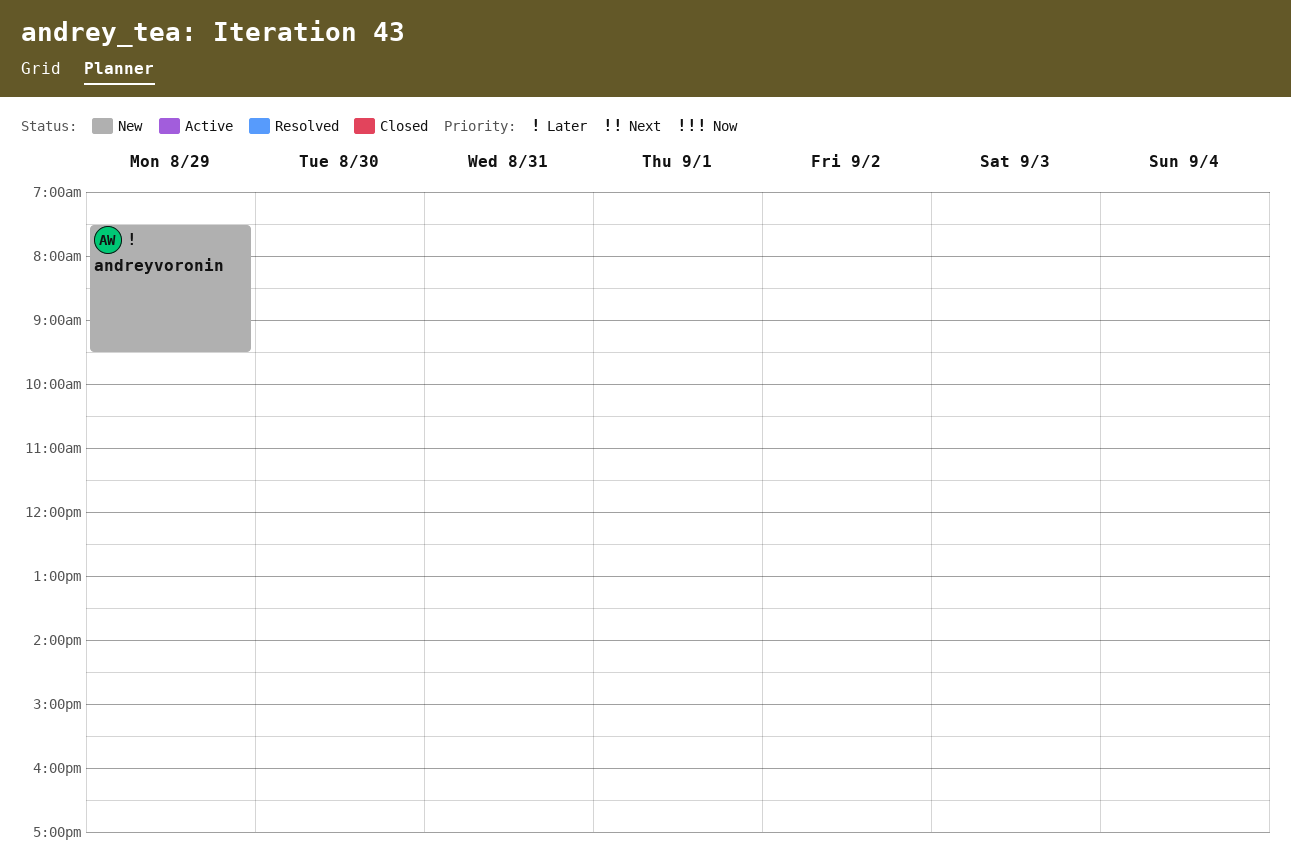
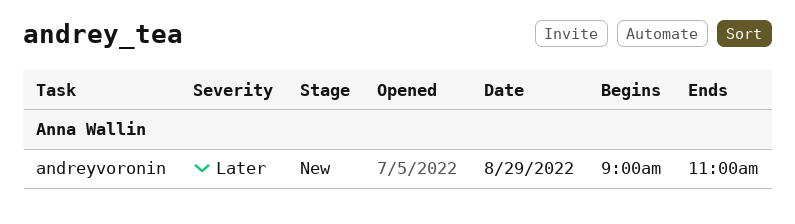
andreyvoronin, begins: 07:30 -> 09:00
andreyvoronin, ends: 09:30 -> 11:00

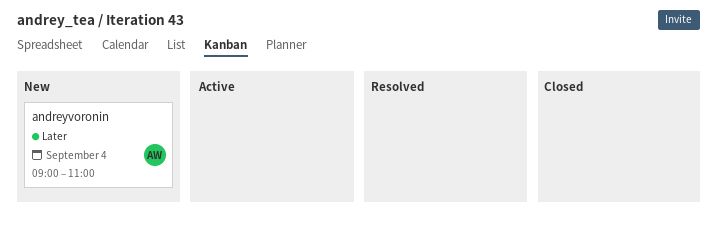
andreyvoronin, day: Aug 29 -> Sep 4

